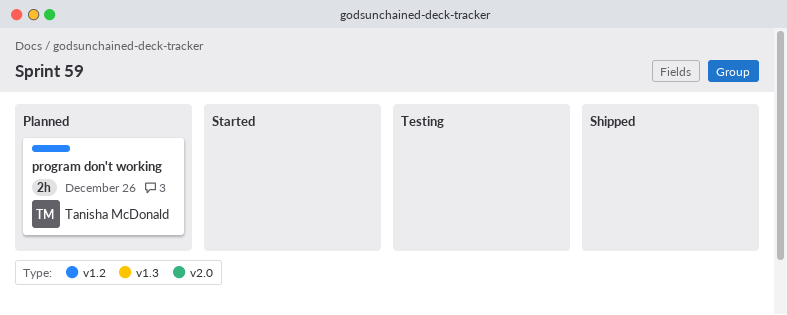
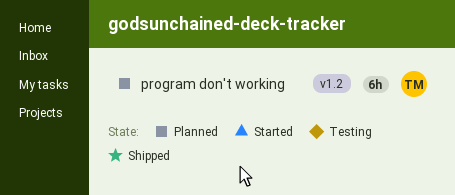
program don't working, estimate: 2h -> 6h

